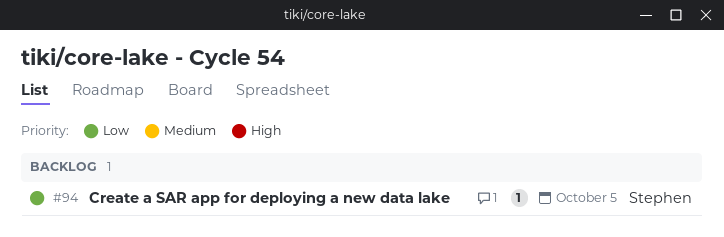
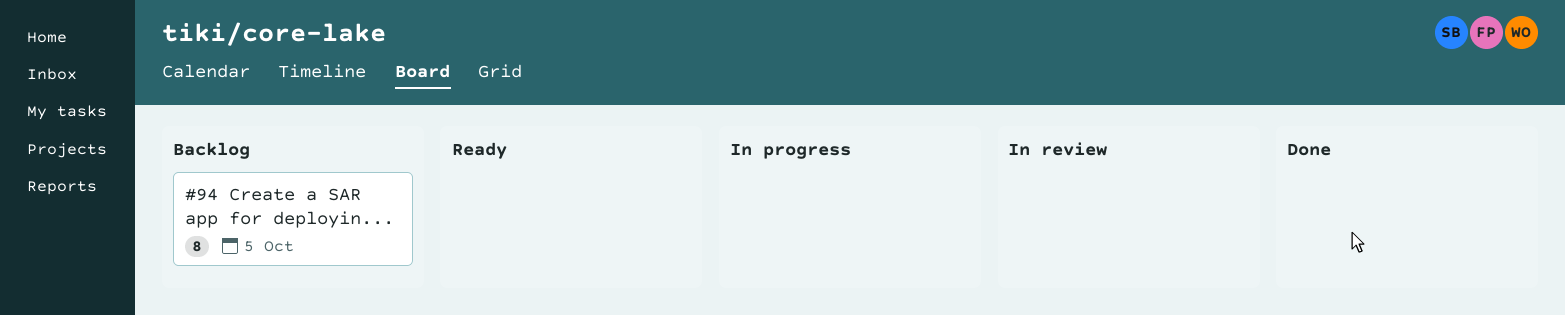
#94, estimate: 1 -> 8

